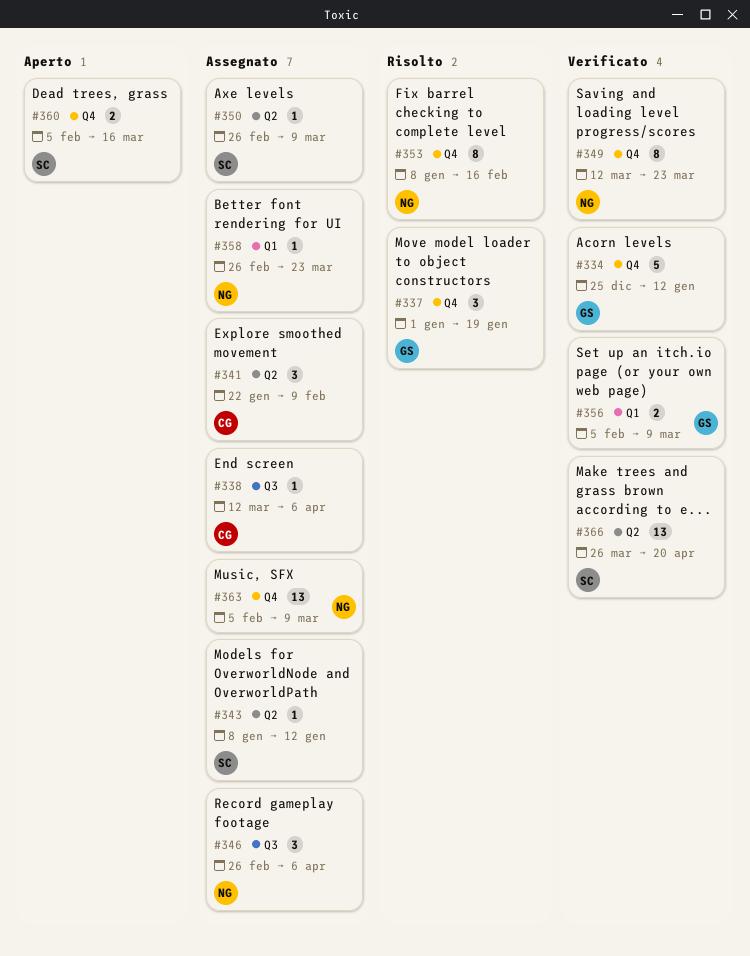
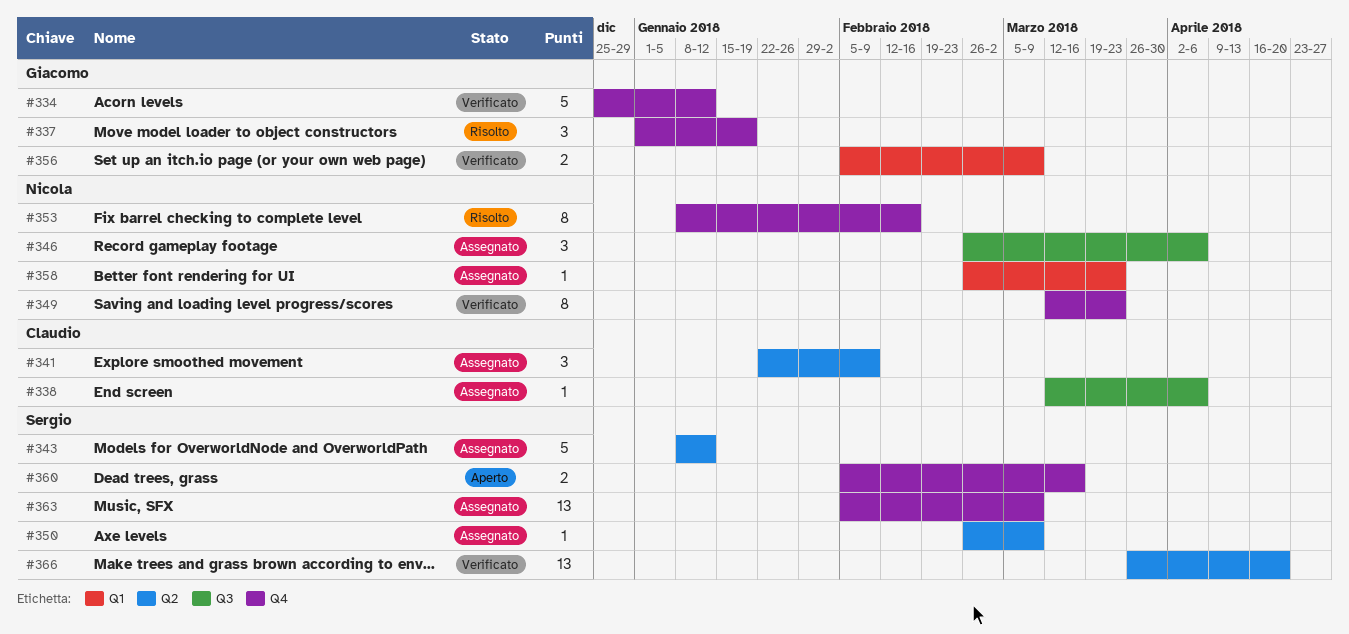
#343, estimate: 1 -> 5
#363, owner: Nicola -> Sergio

